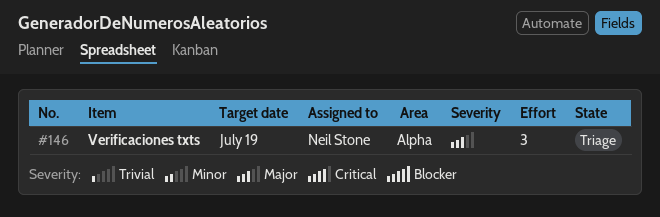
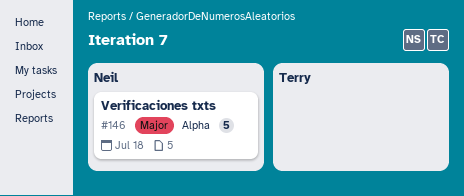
#146, estimate: 3 -> 5
#146, due: Jul 19 -> Jul 18

